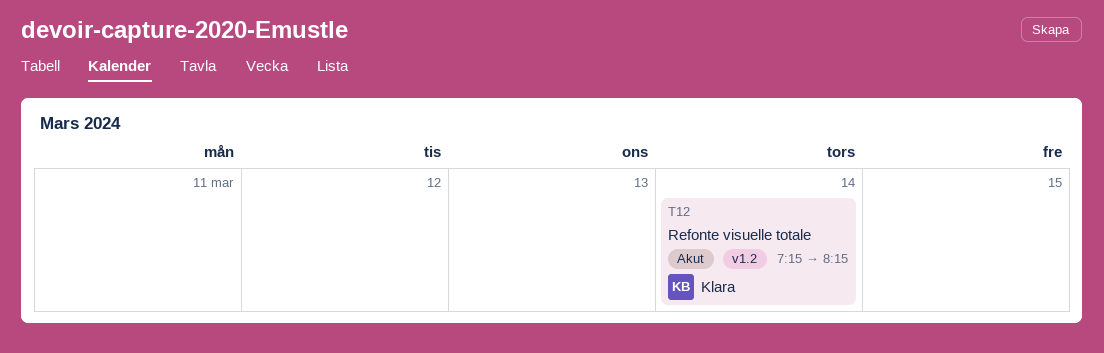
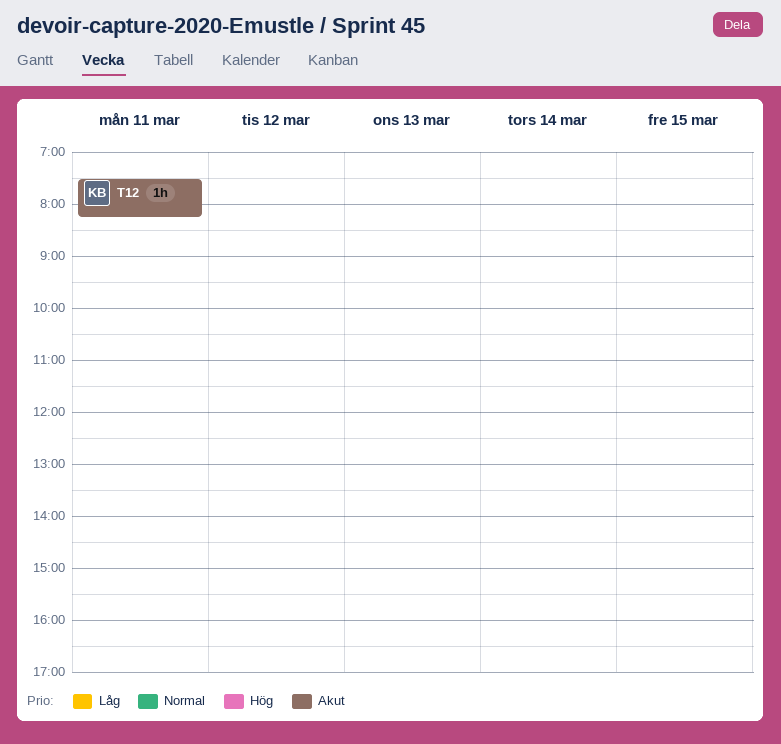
T12, day: Mar 14 -> Mar 11
T12, begins: 07:15 -> 07:30

